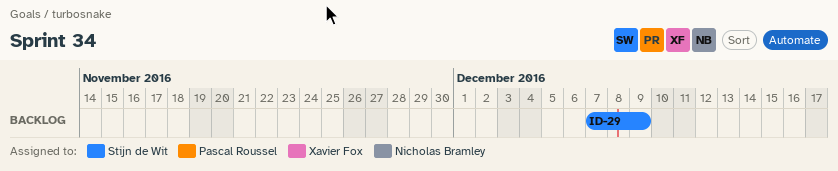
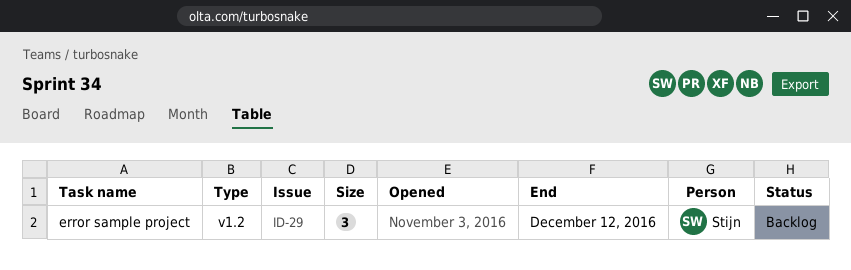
ID-29, due: Dec 9 -> Dec 12

